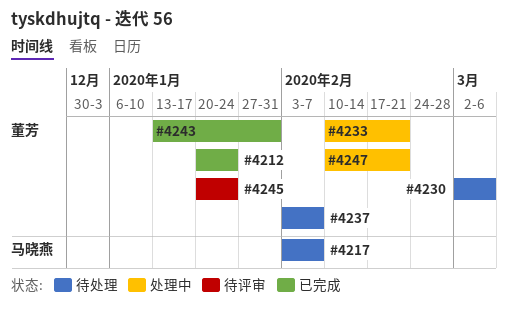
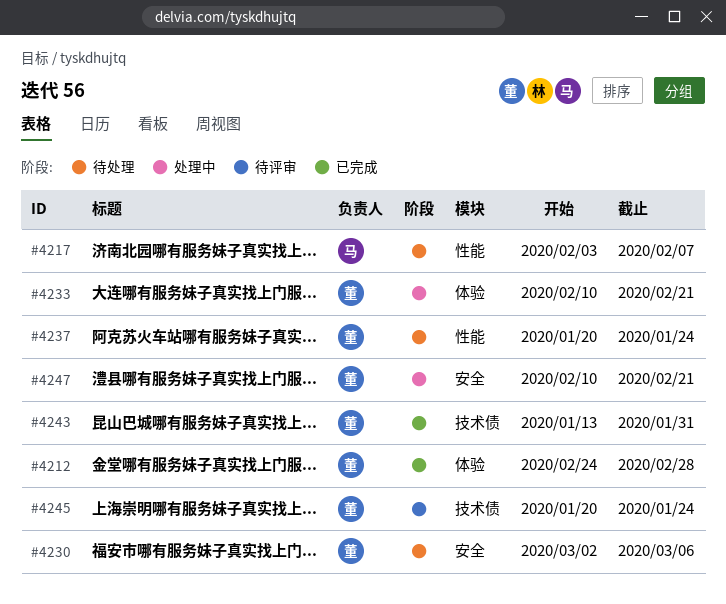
#4212, start: Jan 20 -> Feb 24
#4212, due: Jan 24 -> Feb 28
#4237, start: Feb 3 -> Jan 20
#4237, due: Feb 7 -> Jan 24

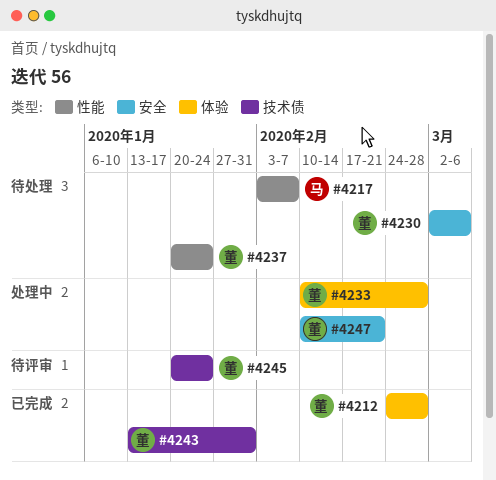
#4233, due: Feb 21 -> Feb 28

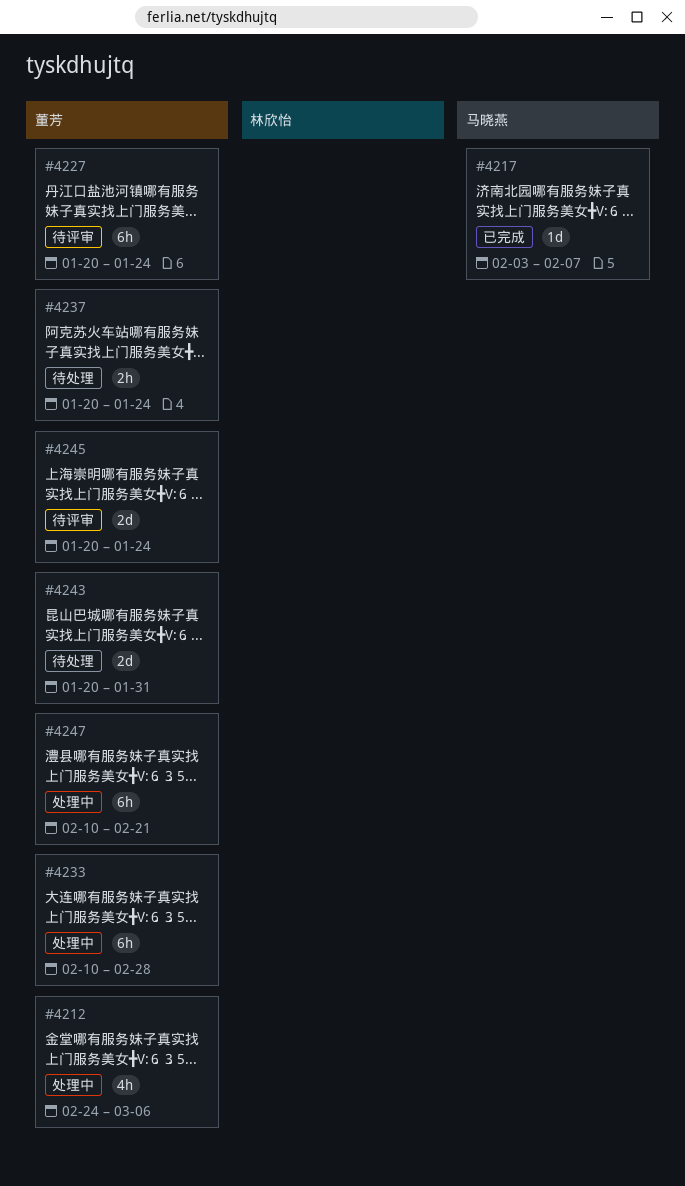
#4212, status: 已完成 -> 处理中
#4212, due: Feb 28 -> Mar 6
#4217, status: 待处理 -> 已完成
#4227: none -> present
#4230: present -> none
#4243, status: 已完成 -> 待处理
#4243, start: Jan 13 -> Jan 20

